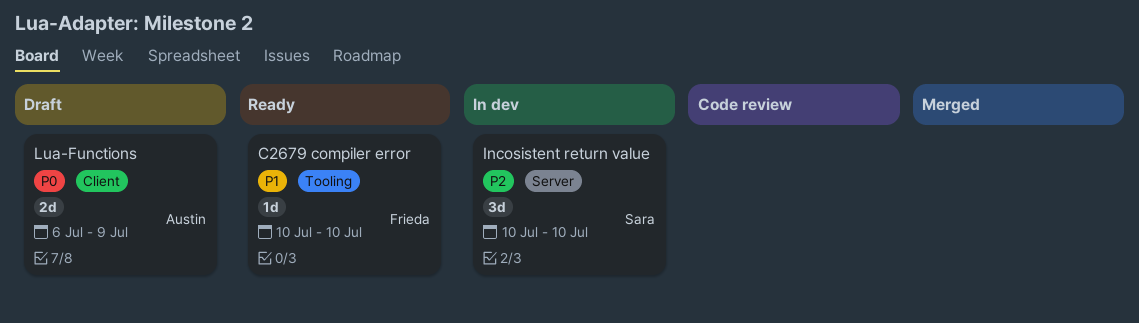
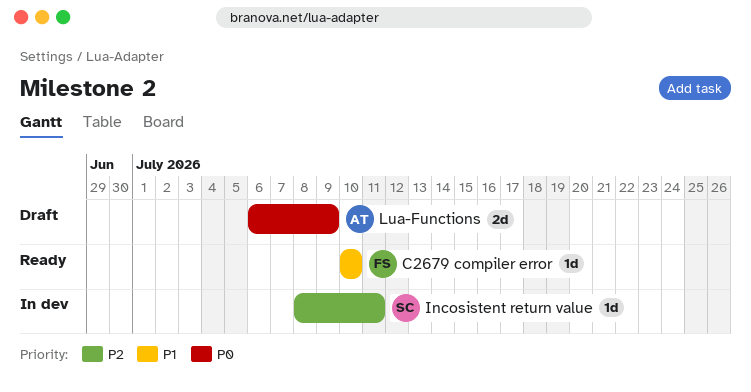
Incosistent return value, estimate: 3d -> 1d
Incosistent return value, start: Jul 10 -> Jul 8
Incosistent return value, due: Jul 10 -> Jul 11

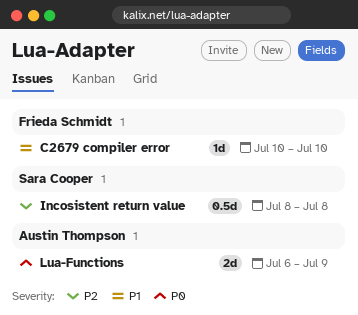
Incosistent return value, estimate: 1d -> 0.5d
Incosistent return value, due: Jul 11 -> Jul 8

